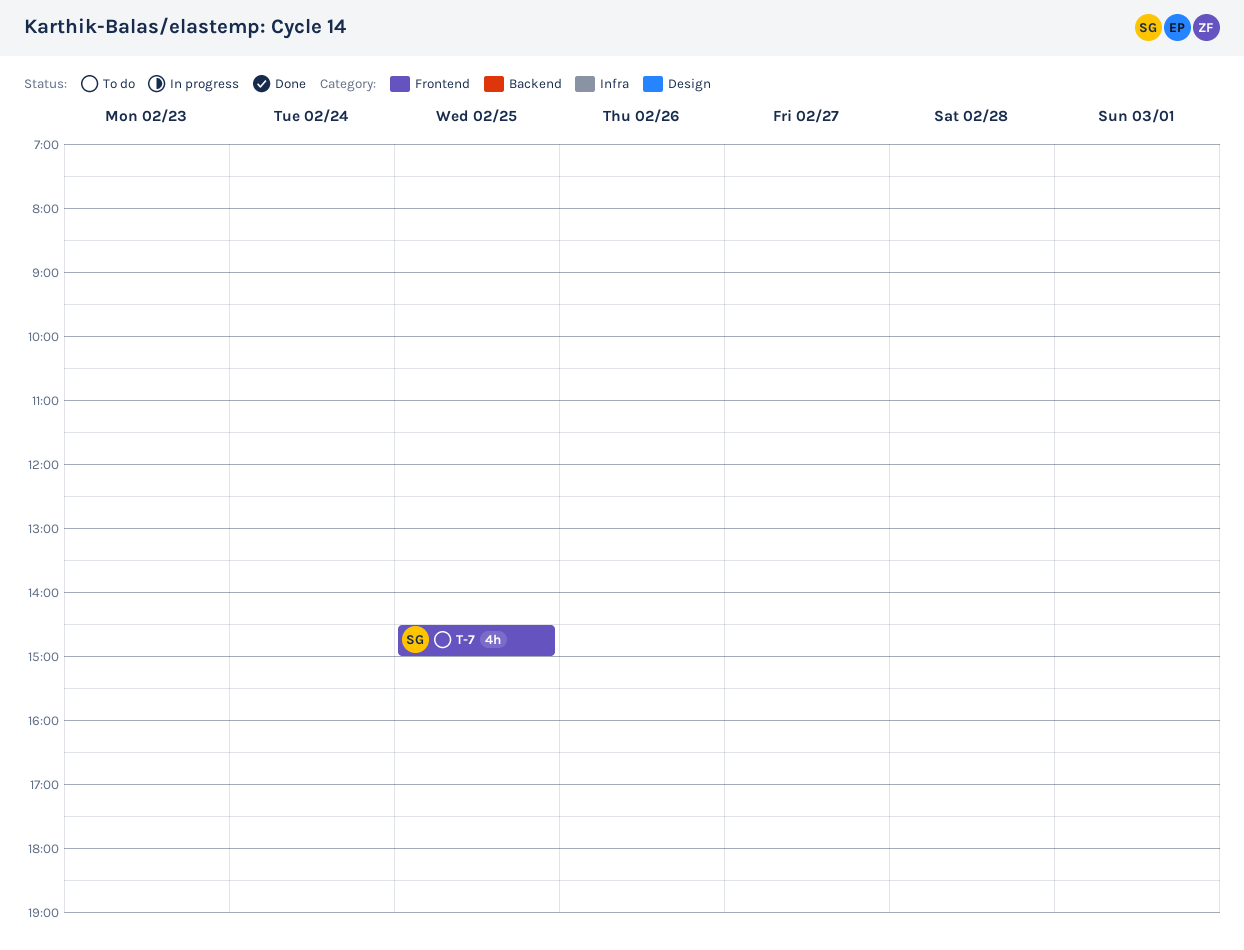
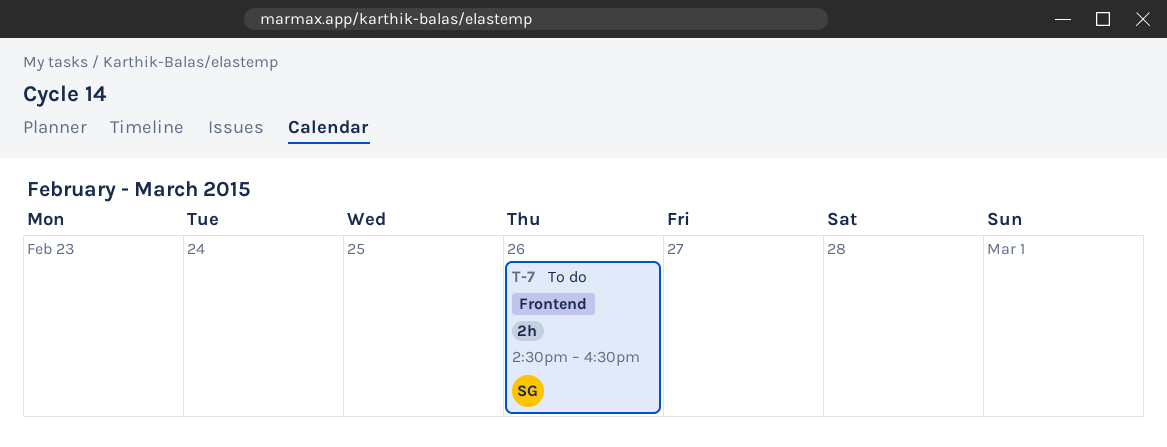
T-7, estimate: 4h -> 2h
T-7, day: Feb 25 -> Feb 26
T-7, ends: 15:00 -> 16:30

